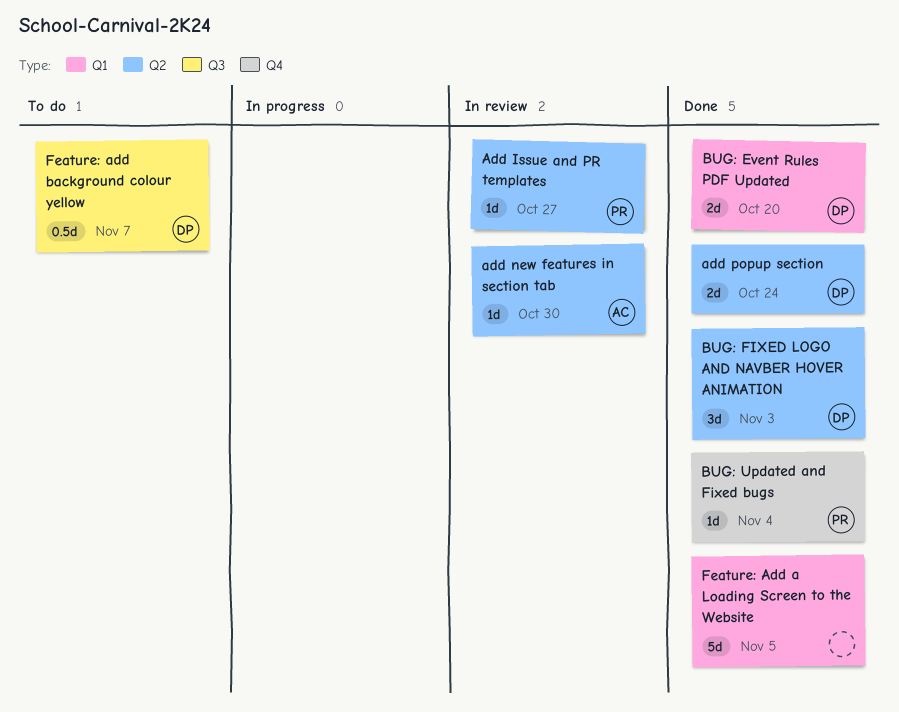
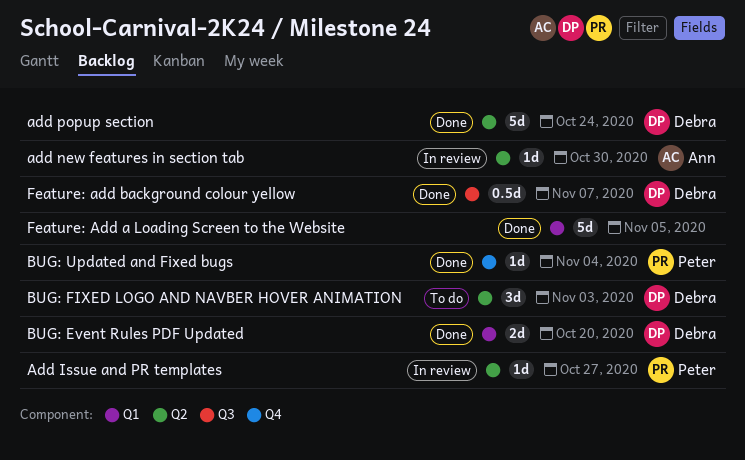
add popup section, estimate: 2d -> 5d
BUG: FIXED LOGO AND NAVBER HOVER ANIMATION, status: Done -> To do
Feature: add background colour yellow, status: To do -> Done

